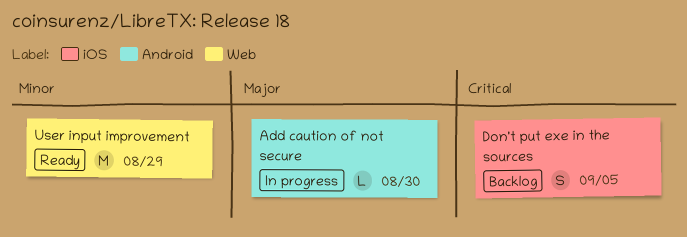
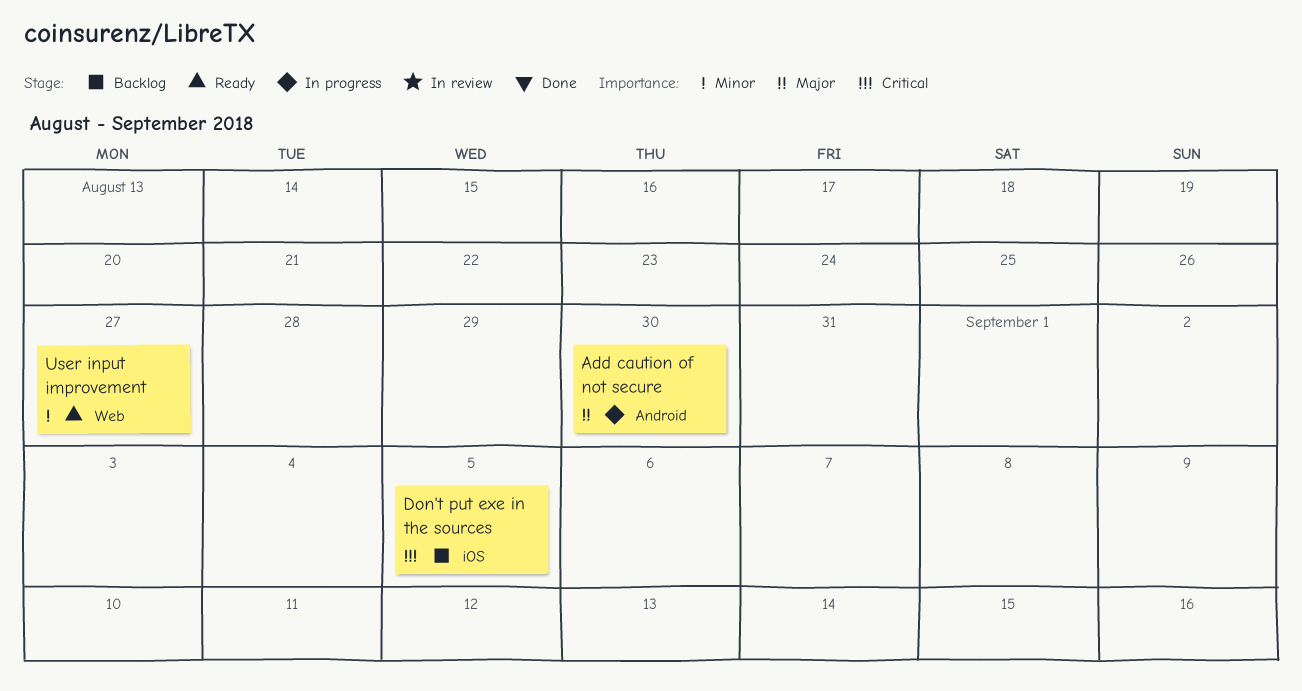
User input improvement, due: Aug 29 -> Aug 27

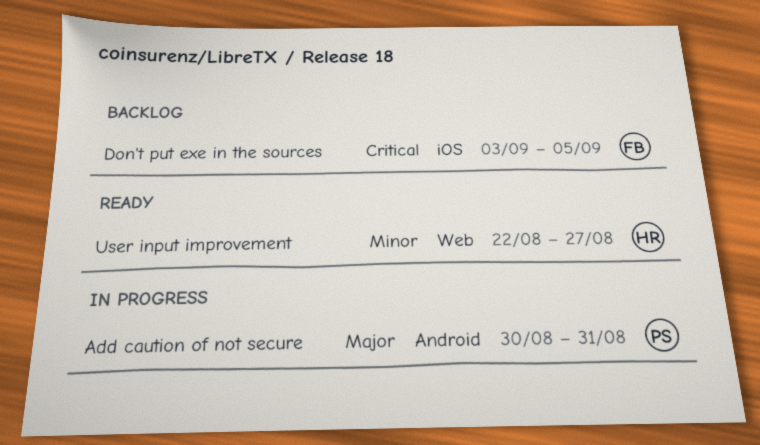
Add caution of not secure, due: Aug 30 -> Aug 31

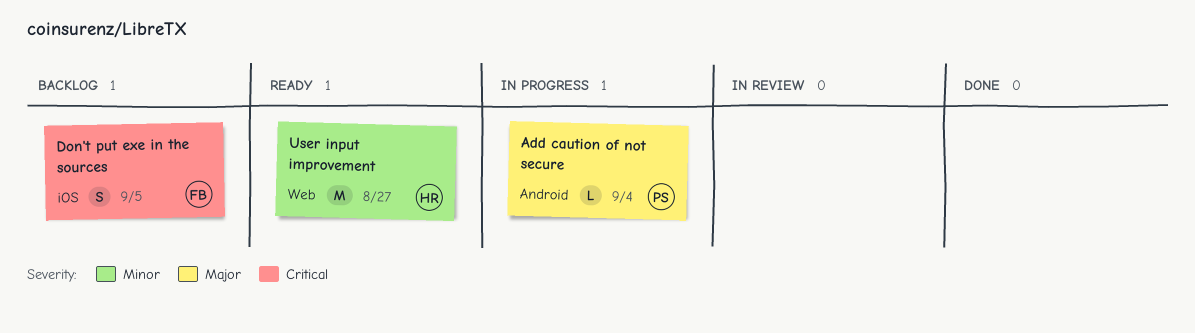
Add caution of not secure, due: Aug 31 -> Sep 4

